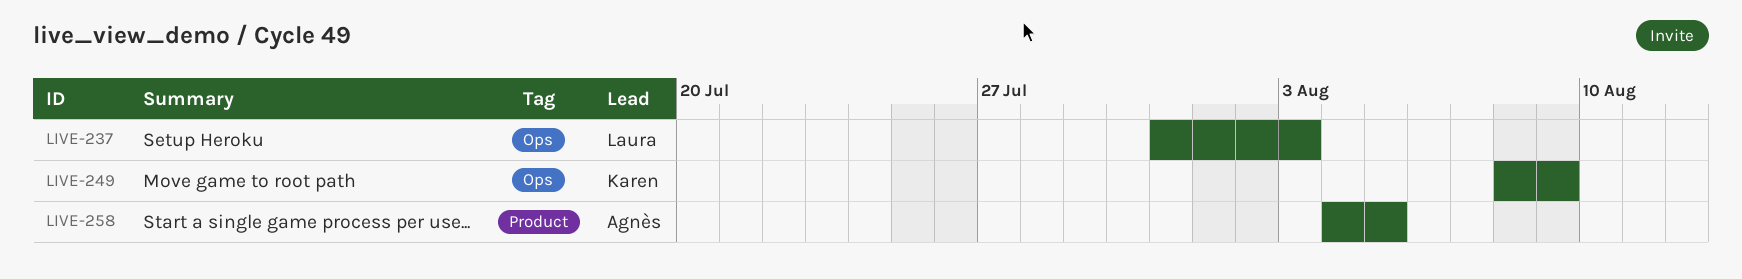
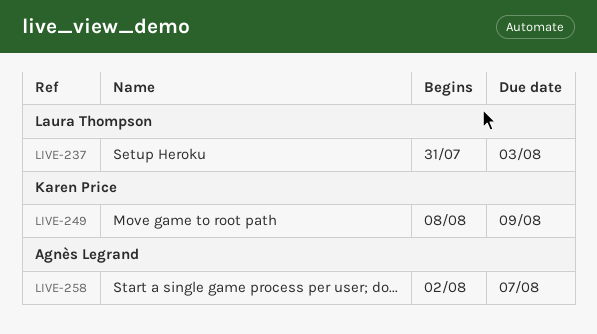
LIVE-258, start: Aug 4 -> Aug 2
LIVE-258, due: Aug 5 -> Aug 7

